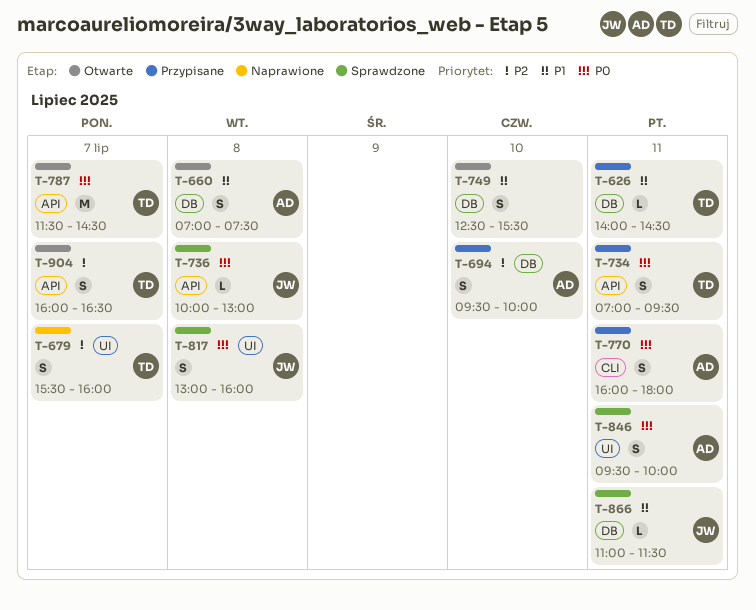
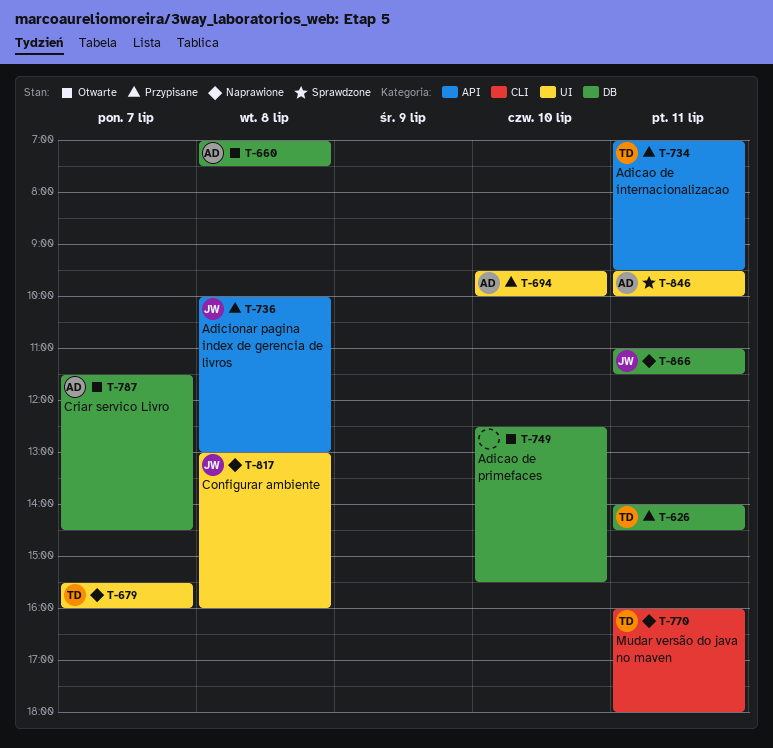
T-694, label: DB -> UI
T-736, status: Sprawdzone -> Przypisane
T-770, status: Przypisane -> Naprawione
T-770, owner: AD -> TD
T-787, owner: TD -> AD
T-787, label: API -> DB
T-817, status: Sprawdzone -> Naprawione
T-866, status: Sprawdzone -> Naprawione
T-904: present -> none

